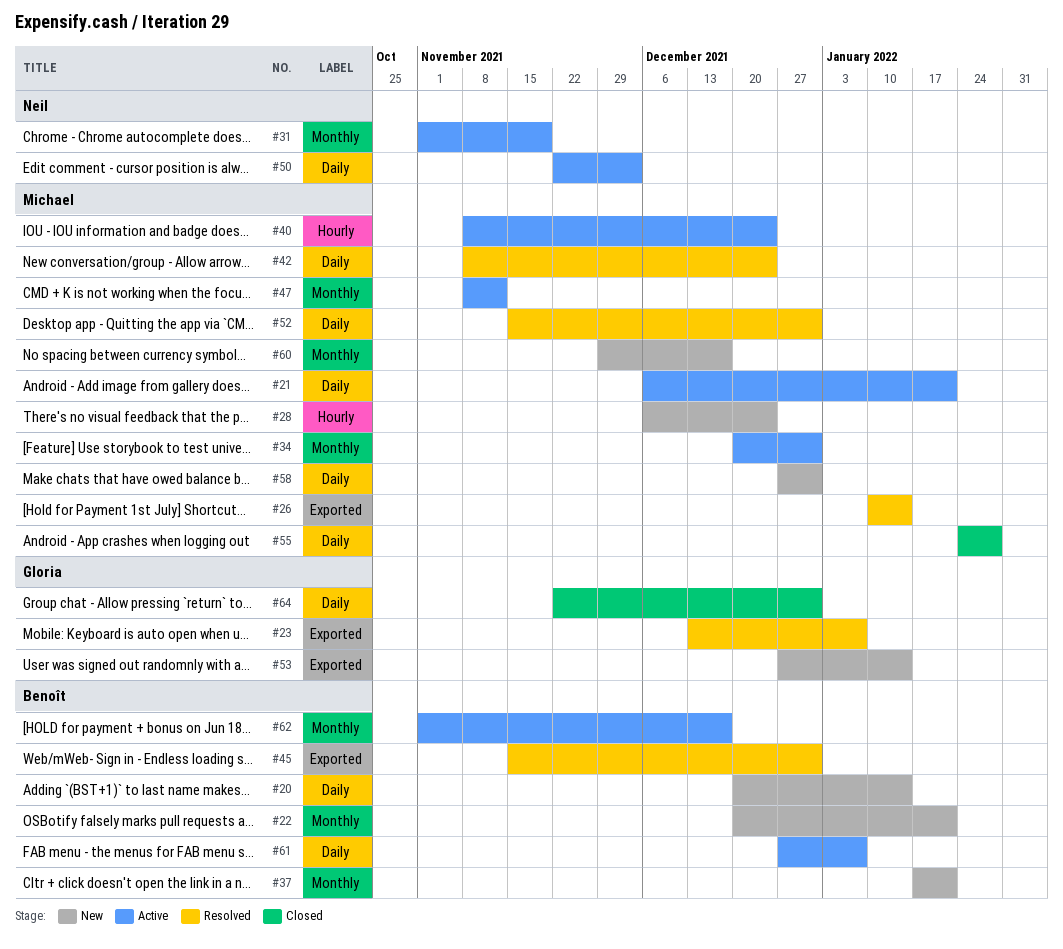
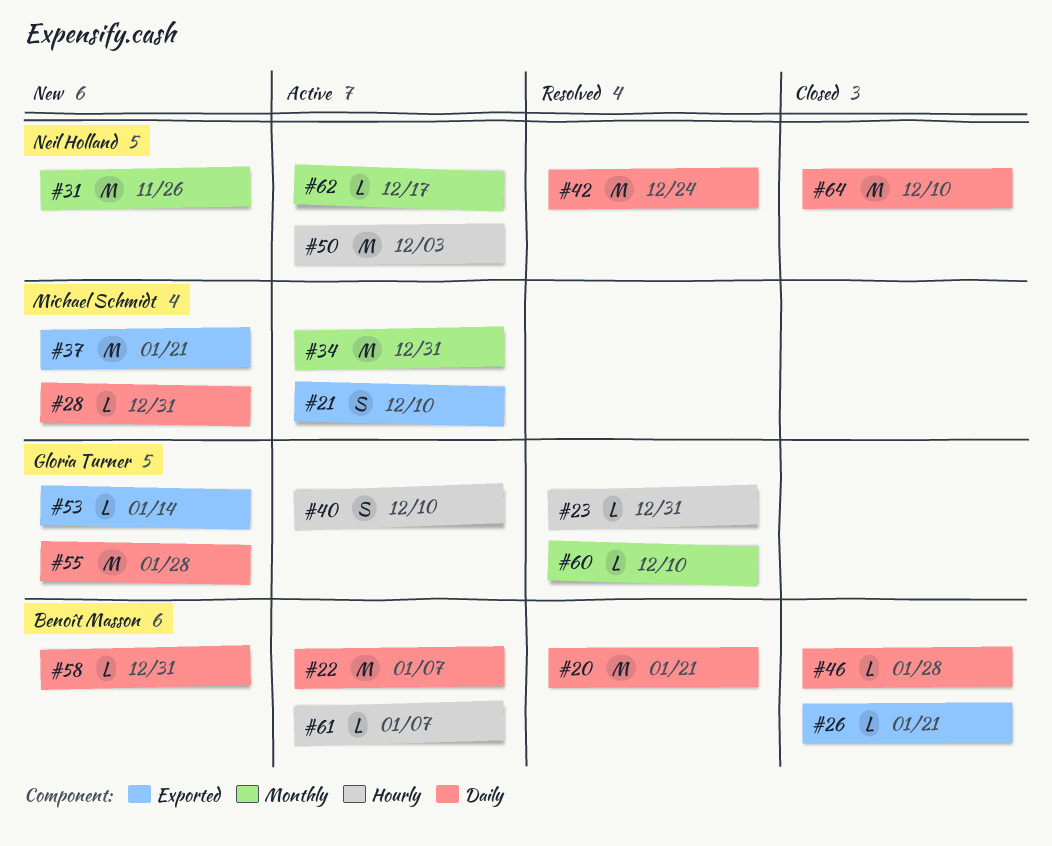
#20, status: New -> Resolved
#20, due: Jan 14 -> Jan 21
#21, label: Daily -> Exported
#21, due: Jan 21 -> Dec 10
#22, status: New -> Active
#22, label: Monthly -> Daily
#22, due: Jan 21 -> Jan 7
#23, label: Exported -> Hourly
#23, due: Jan 7 -> Dec 31
#26, status: Resolved -> Closed
#26, owner: Michael Schmidt -> Benoît Masson
#26, due: Jan 14 -> Jan 21
#28, label: Hourly -> Daily
#28, due: Dec 24 -> Dec 31
#31, status: Active -> New
#31, due: Nov 19 -> Nov 26
#37, owner: Benoît Masson -> Michael Schmidt
#37, label: Monthly -> Exported
#40, owner: Michael Schmidt -> Gloria Turner
#40, due: Dec 24 -> Dec 10
#42, owner: Michael Schmidt -> Neil Holland
#45: present -> none
#46: none -> present
#47: present -> none
#50, label: Daily -> Hourly
#52: present -> none
#55, status: Closed -> New
#55, owner: Michael Schmidt -> Gloria Turner
#58, owner: Michael Schmidt -> Benoît Masson
#60, status: New -> Resolved
#60, owner: Michael Schmidt -> Gloria Turner
#60, due: Dec 17 -> Dec 10
#61, label: Daily -> Hourly
#62, owner: Benoît Masson -> Neil Holland
#64, owner: Gloria Turner -> Neil Holland
#64, due: Dec 31 -> Dec 10

